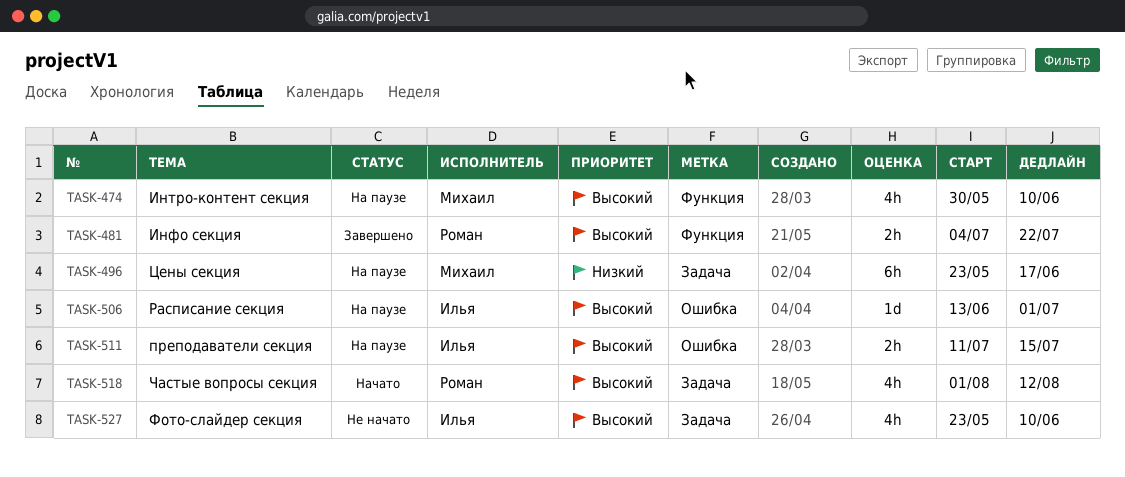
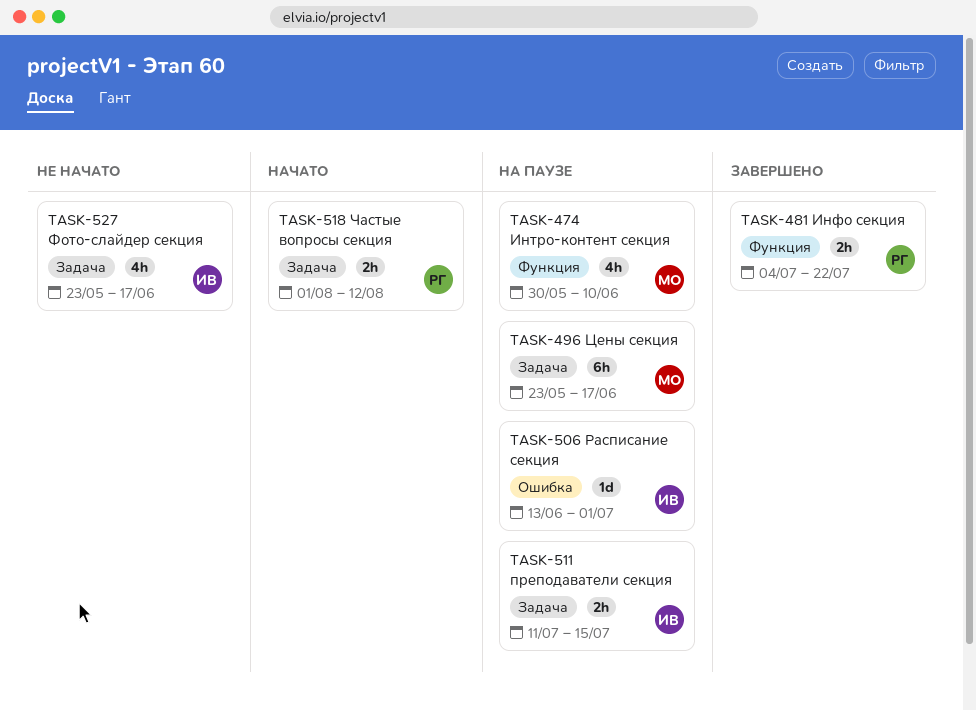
TASK-511, label: Ошибка -> Задача
TASK-518, estimate: 4h -> 2h
TASK-527, due: Jun 10 -> Jun 17

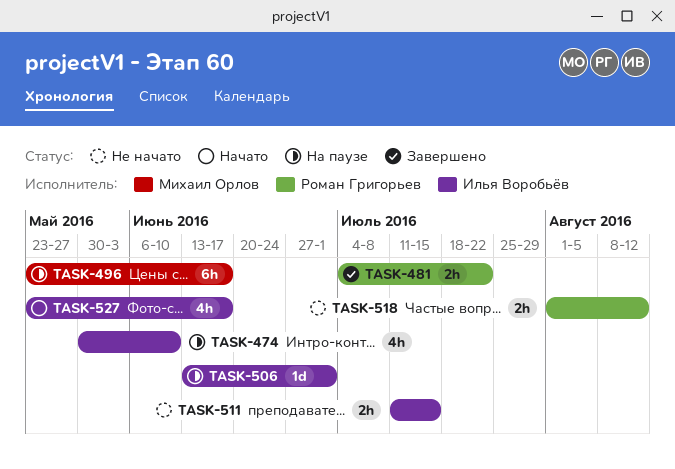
TASK-474, owner: Михаил Орлов -> Илья Воробьёв
TASK-511, status: На паузе -> Не начато
TASK-518, status: Начато -> Не начато
TASK-527, status: Не начато -> Начато

